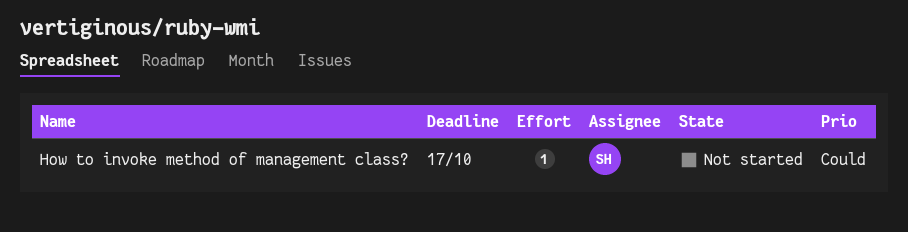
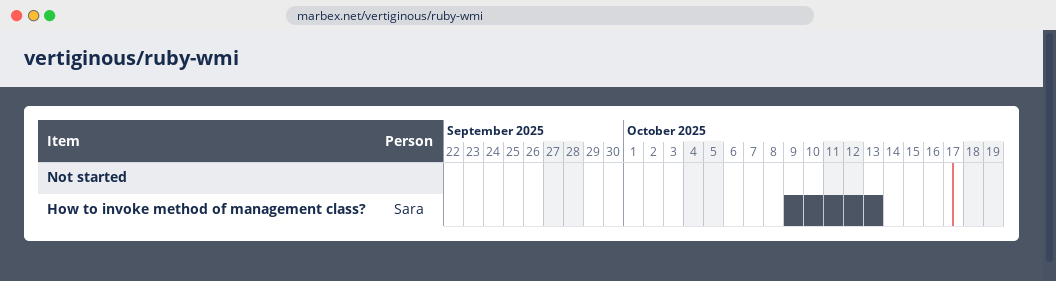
How to invoke method of management class?, due: Oct 17 -> Oct 13

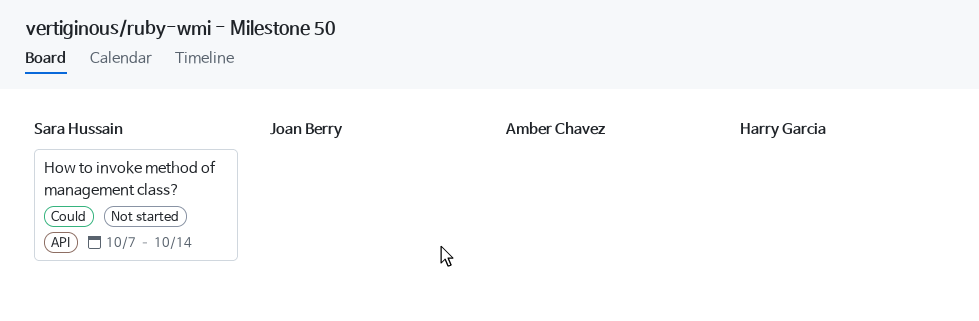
How to invoke method of management class?, start: Oct 9 -> Oct 7
How to invoke method of management class?, due: Oct 13 -> Oct 14

